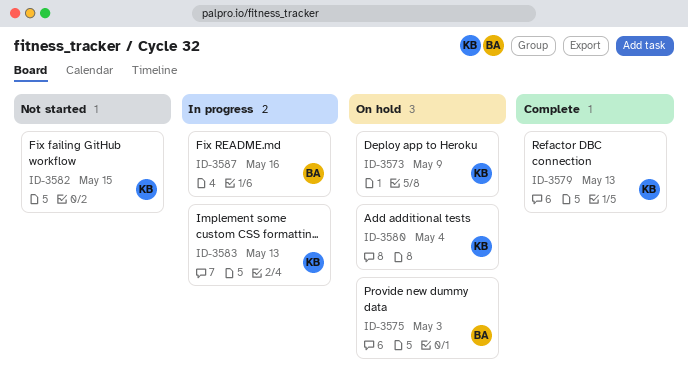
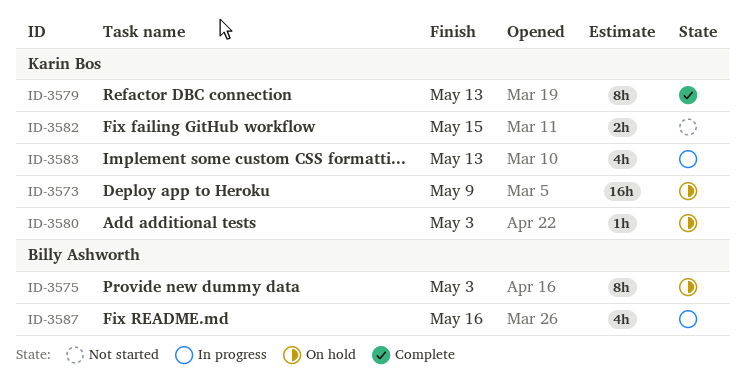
ID-3580, due: May 4 -> May 3

